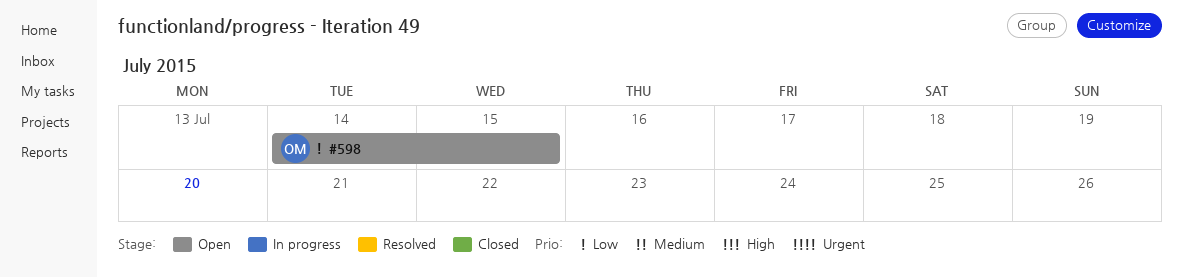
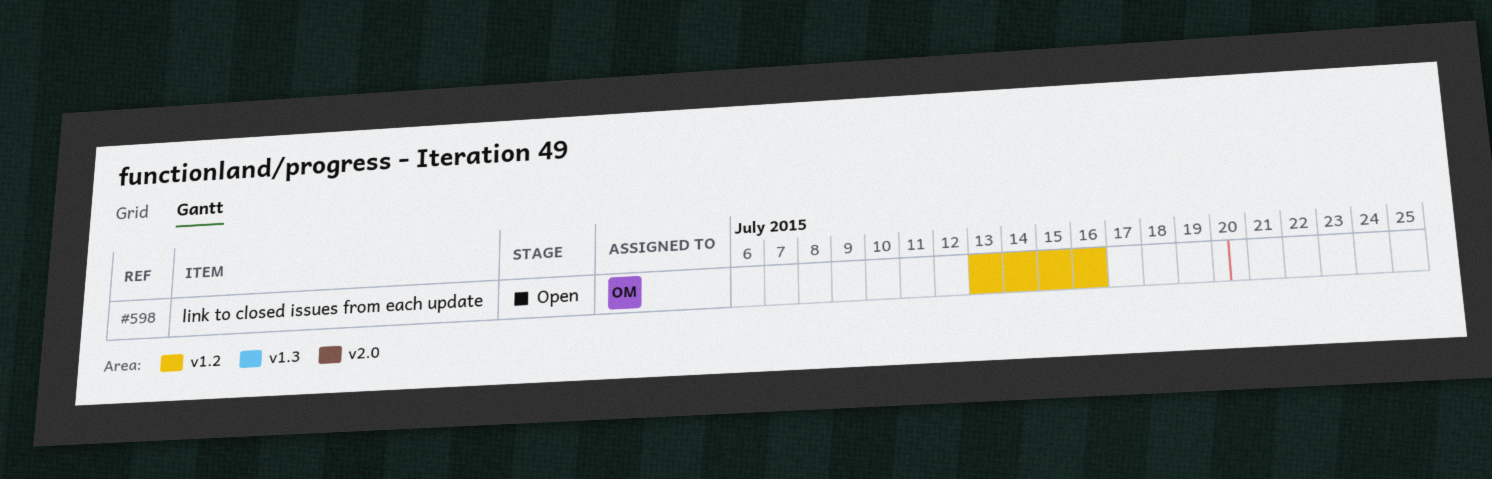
#598, start: Jul 14 -> Jul 13
#598, due: Jul 15 -> Jul 16

